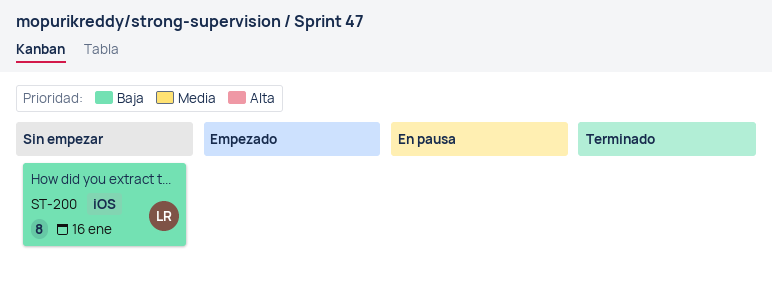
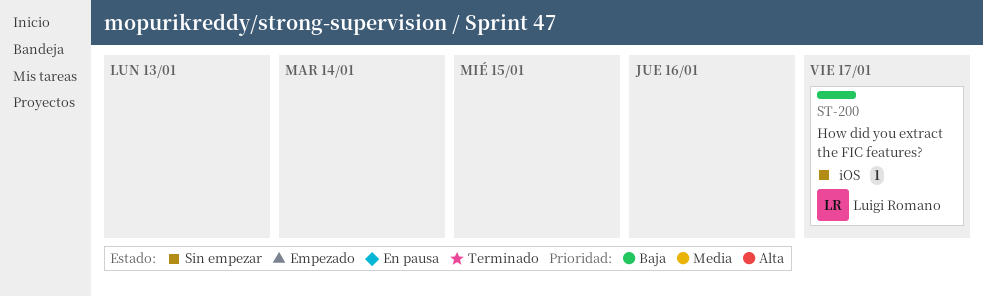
ST-200, estimate: 8 -> 1
ST-200, due: Jan 16 -> Jan 17

